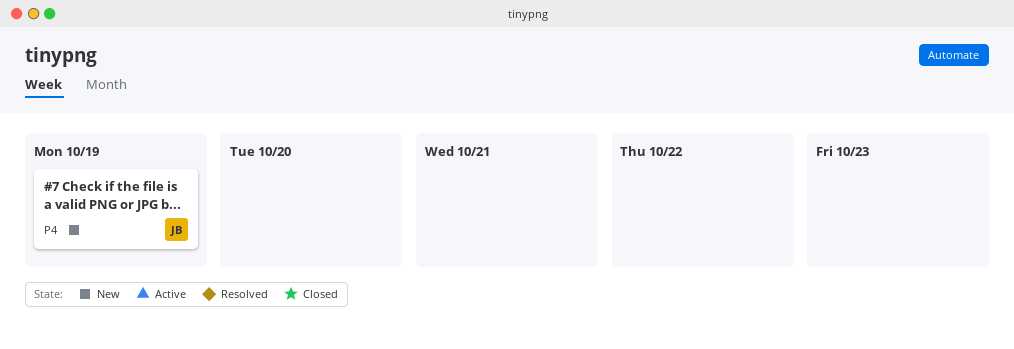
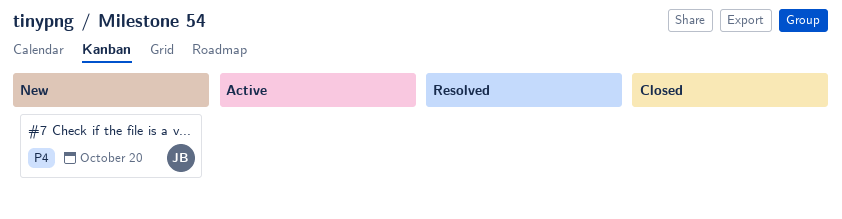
#7, due: Oct 19 -> Oct 20

